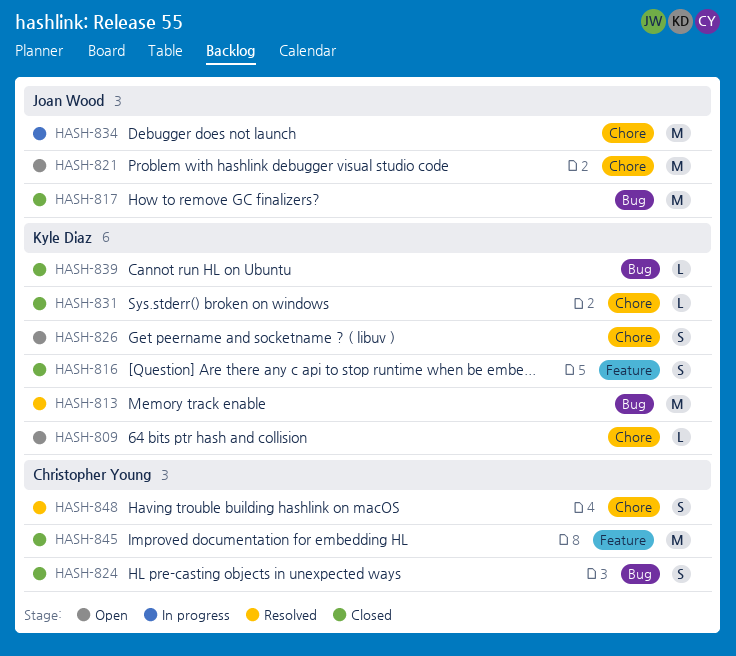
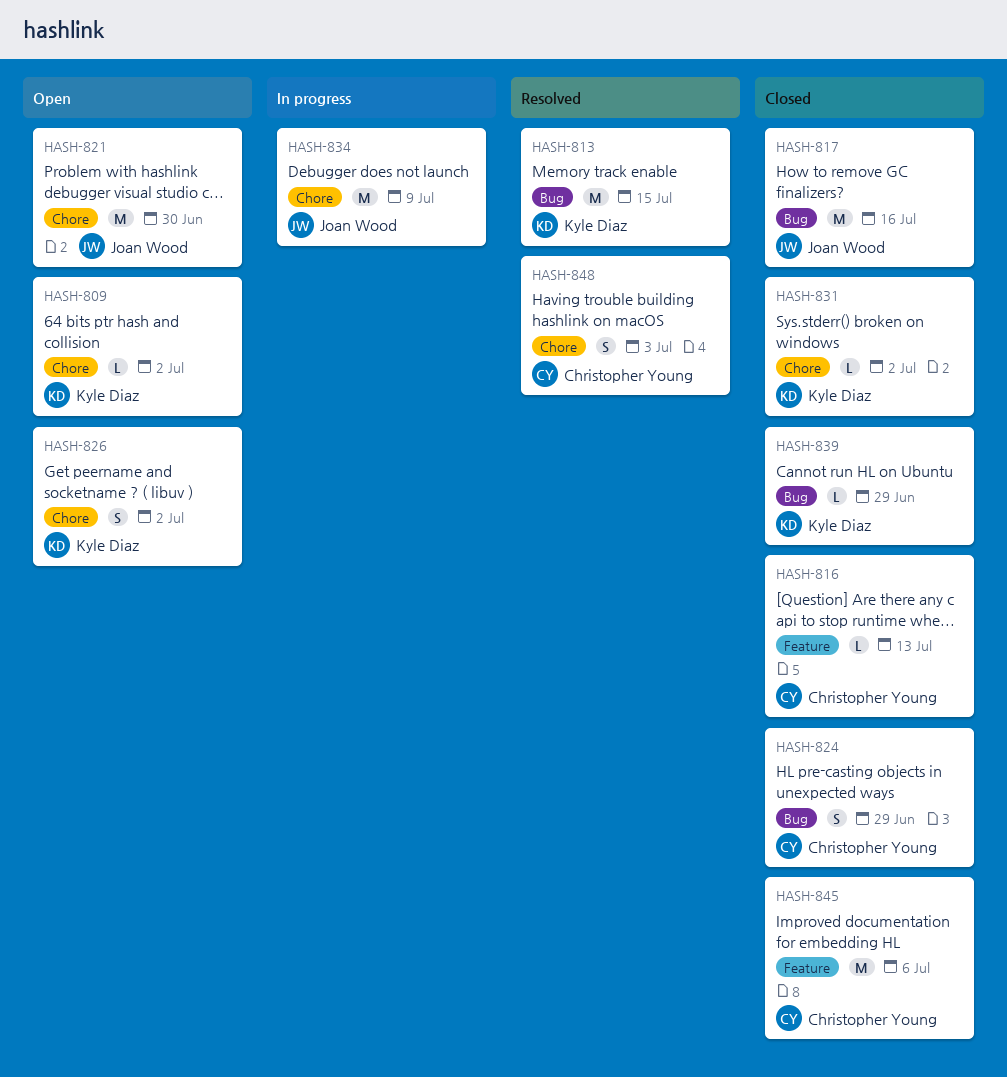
HASH-816, owner: Kyle Diaz -> Christopher Young
HASH-816, estimate: S -> L

